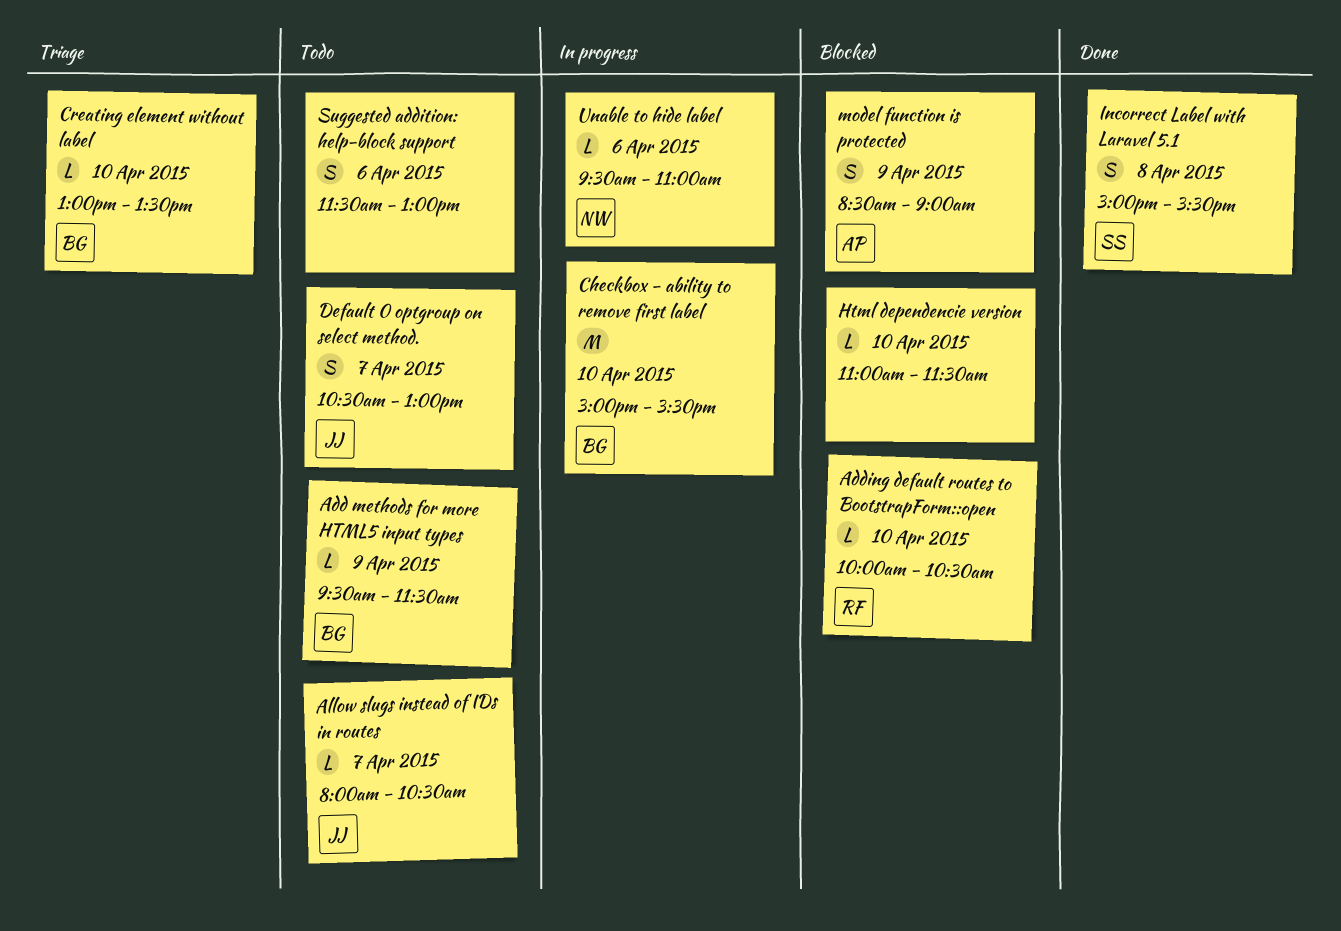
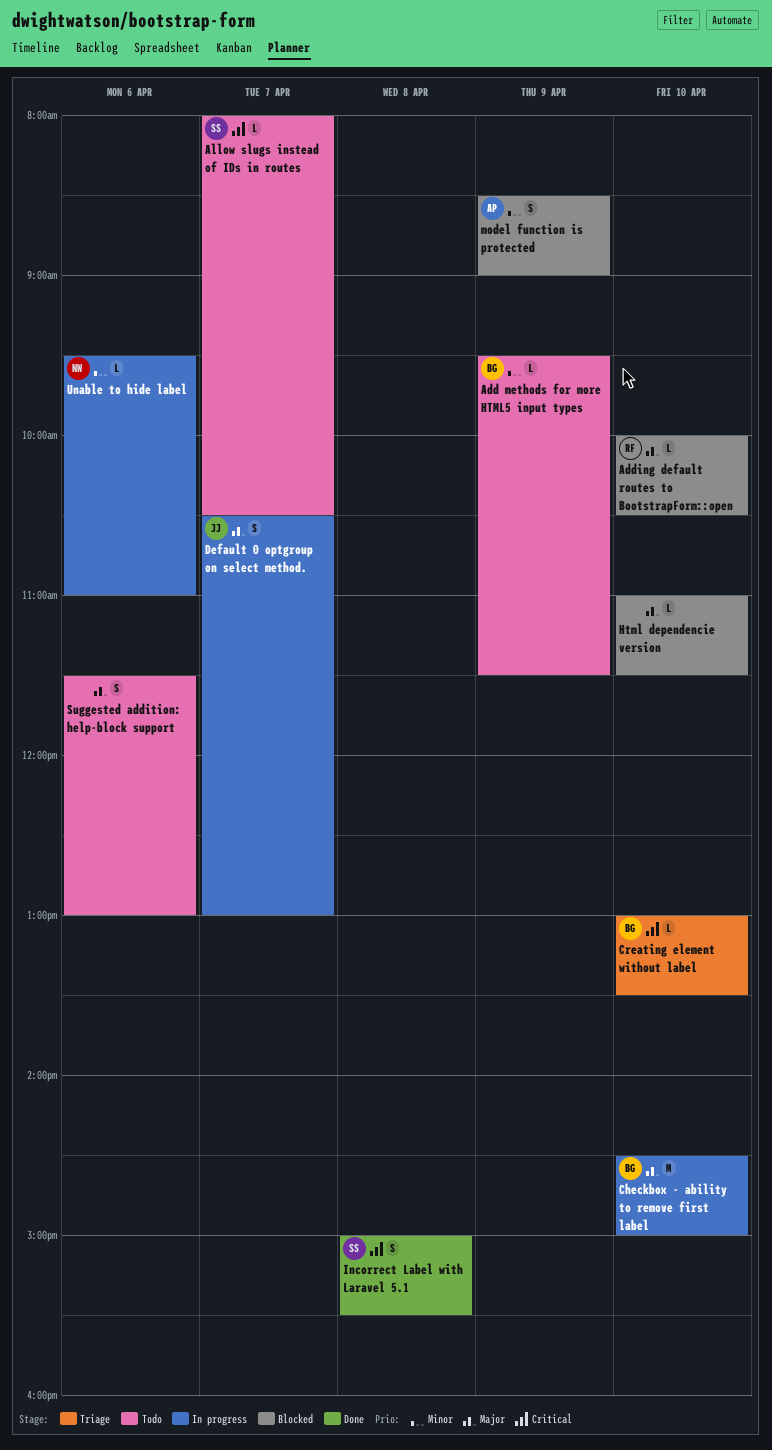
Allow slugs instead of IDs in routes, owner: JJ -> SS
Checkbox - ability to remove first label, begins: 15:00 -> 14:30
Checkbox - ability to remove first label, ends: 15:30 -> 15:00
Default 0 optgroup on select method., status: Todo -> In progress

